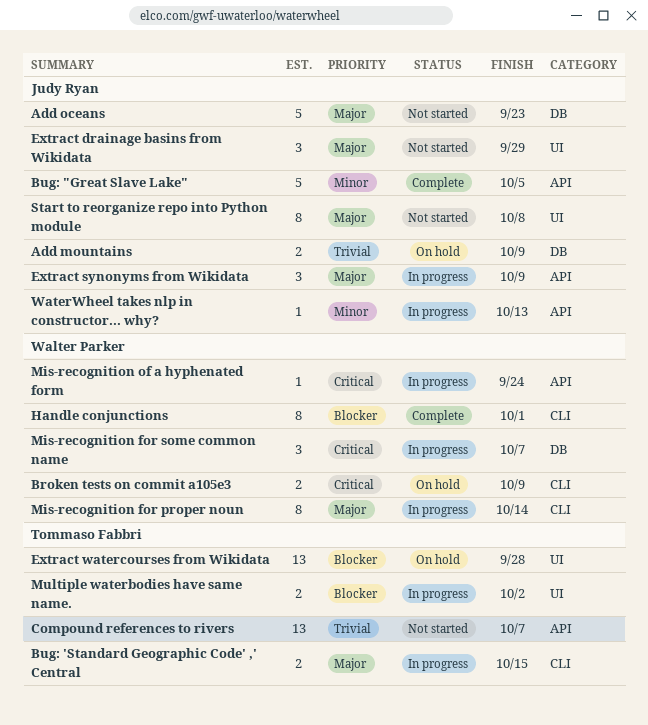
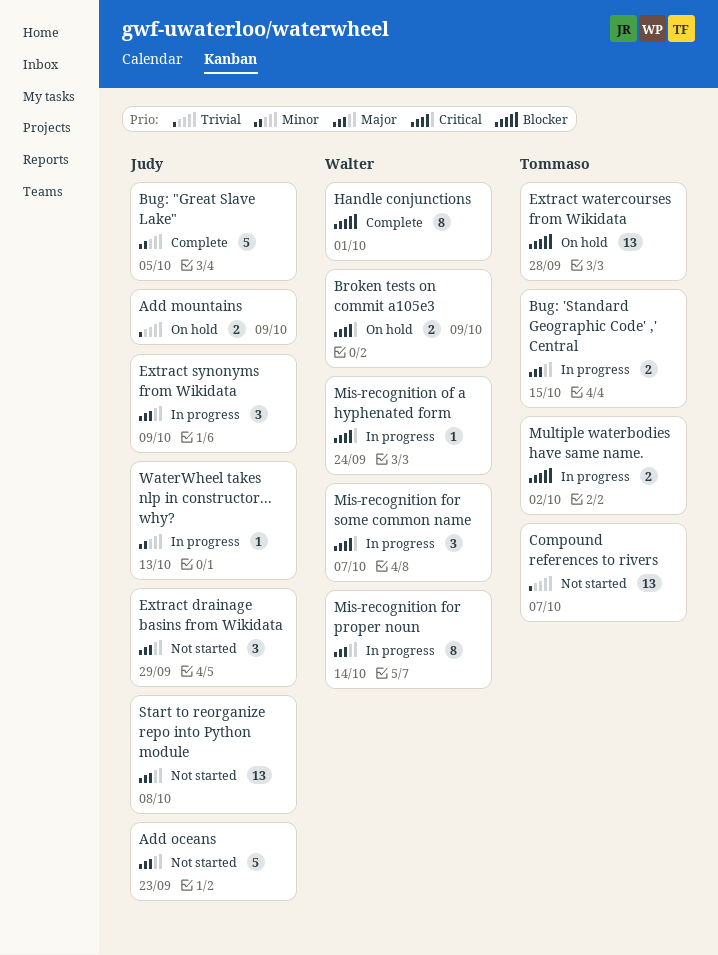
Start to reorganize repo into Python module, estimate: 8 -> 13

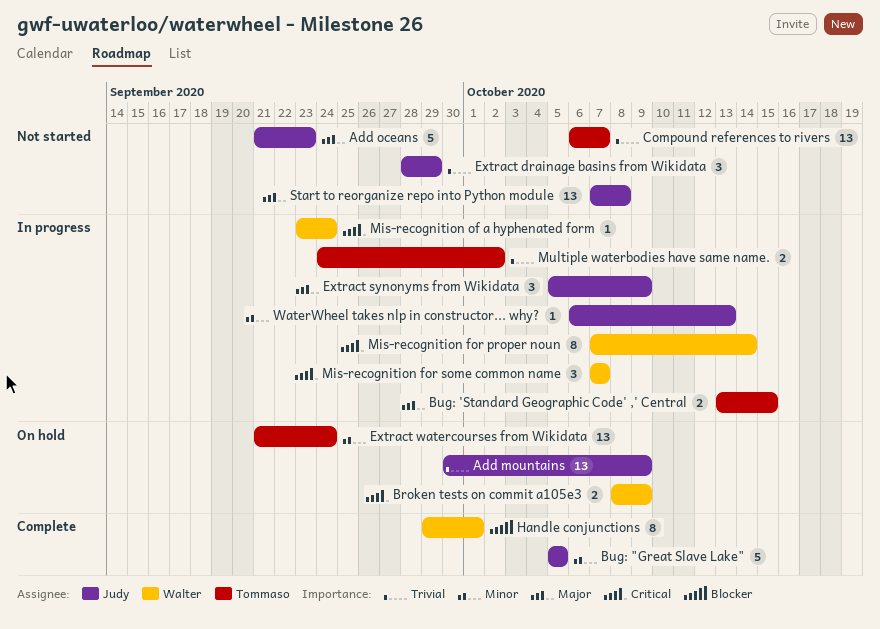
Add mountains, estimate: 2 -> 13
Extract drainage basins from Wikidata, priority: Major -> Trivial
Extract watercourses from Wikidata, priority: Blocker -> Minor
Extract watercourses from Wikidata, due: Sep 28 -> Sep 24
Mis-recognition for proper noun, priority: Major -> Critical
Multiple waterbodies have same name., priority: Blocker -> Trivial

